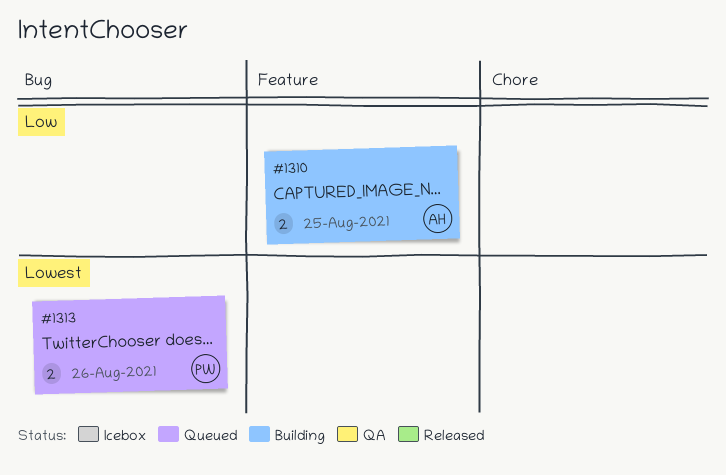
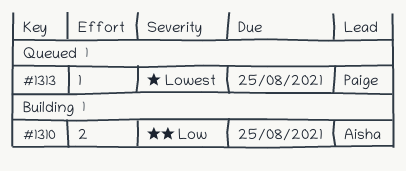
#1313, estimate: 2 -> 1
#1313, due: Aug 26 -> Aug 25

